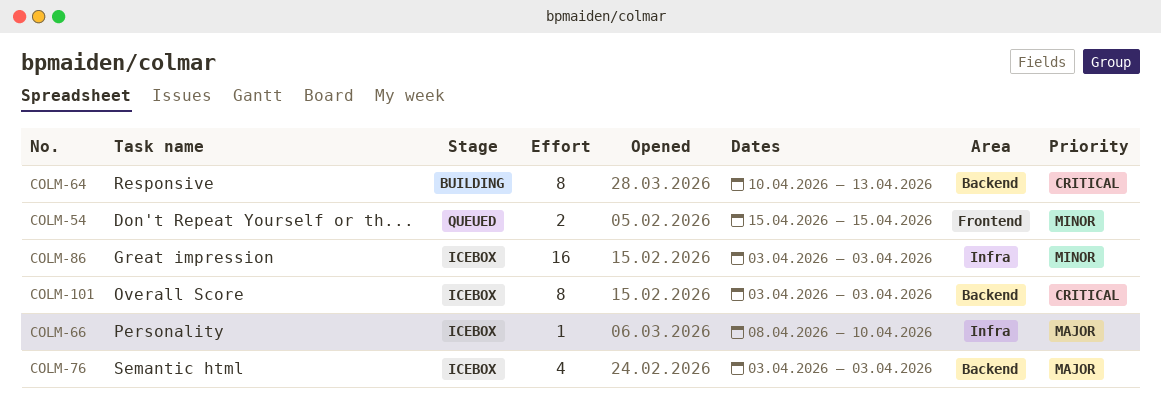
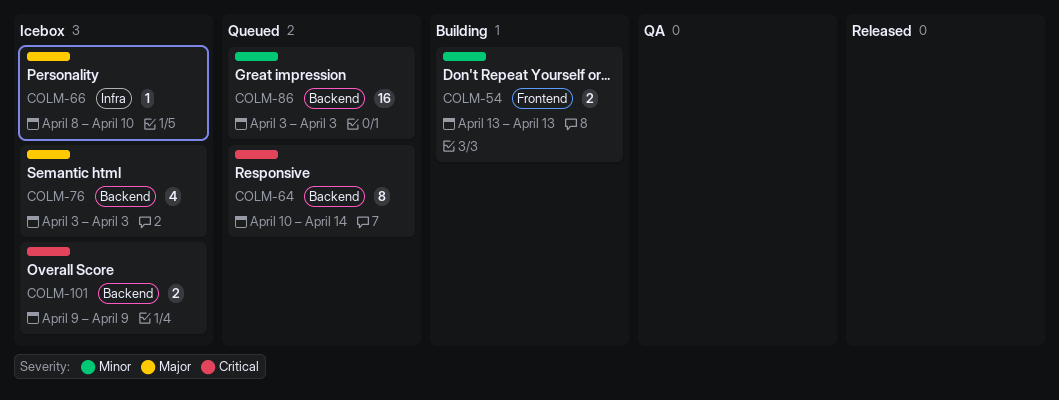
COLM-54, status: Queued -> Building
COLM-54, start: Apr 15 -> Apr 13
COLM-54, due: Apr 15 -> Apr 13
COLM-64, status: Building -> Queued
COLM-64, due: Apr 13 -> Apr 14
COLM-86, status: Icebox -> Queued
COLM-86, label: Infra -> Backend
COLM-101, estimate: 8 -> 2
COLM-101, start: Apr 3 -> Apr 9
COLM-101, due: Apr 3 -> Apr 9

